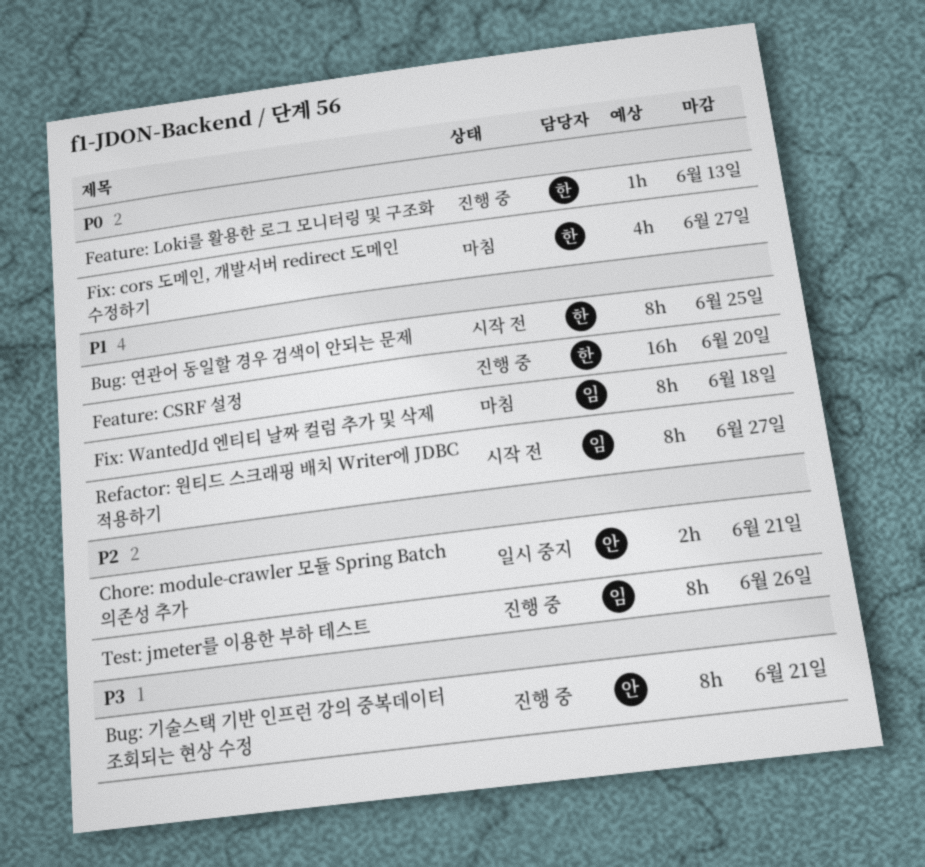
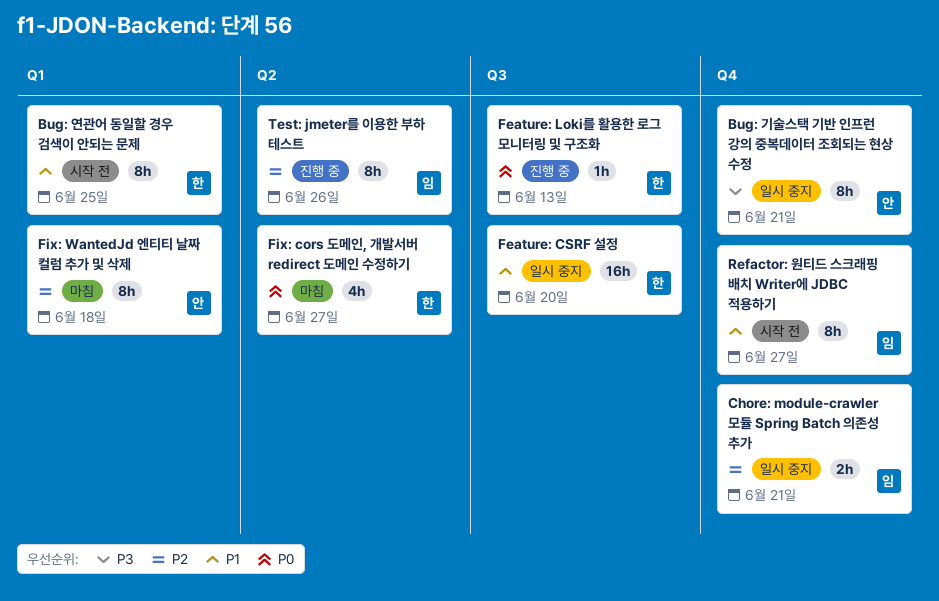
Bug: 기술스택 기반 인프런 강의 중복데이터 조회되는 현상 수정, status: 진행 중 -> 일시 중지
Chore: module-crawler 모듈 Spring Batch 의존성 추가, owner: 안 -> 임
Feature: CSRF 설정, status: 진행 중 -> 일시 중지
Fix: WantedJd 엔티티 날짜 컬럼 추가 및 삭제, owner: 임 -> 안
Fix: WantedJd 엔티티 날짜 컬럼 추가 및 삭제, priority: P1 -> P2

